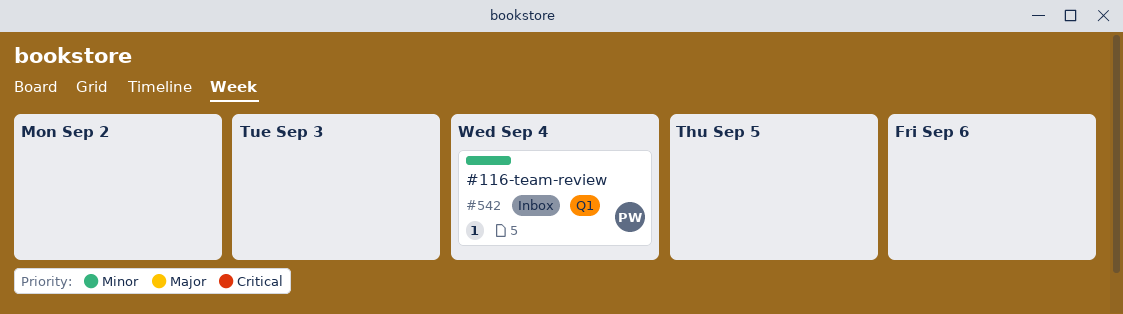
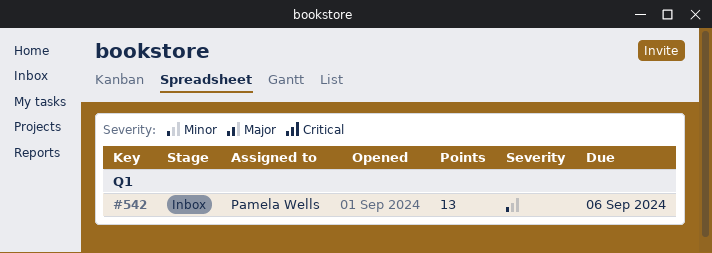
#542, estimate: 1 -> 13
#542, due: Sep 4 -> Sep 6

